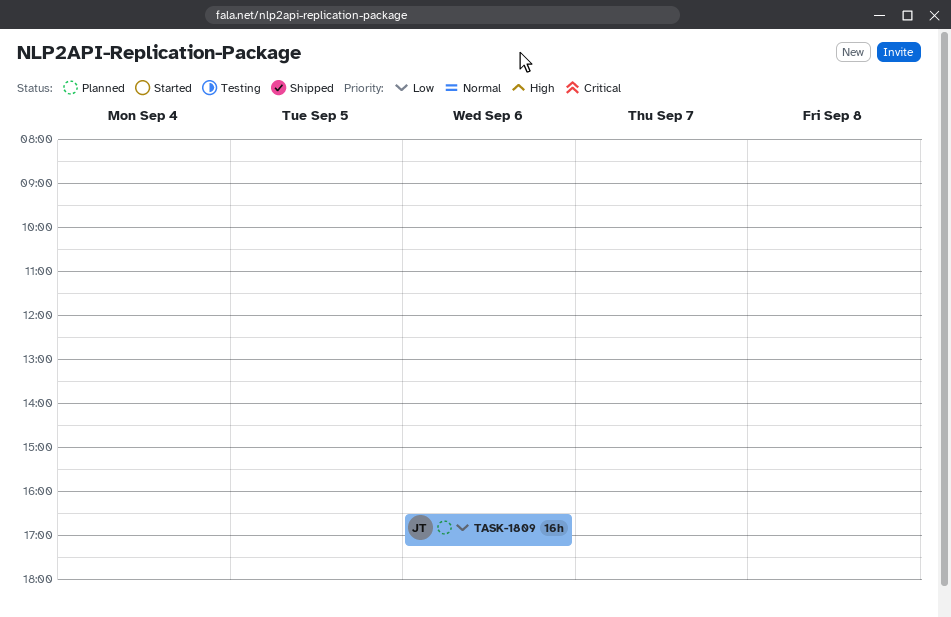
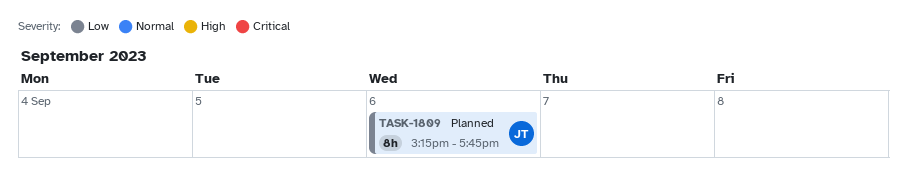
TASK-1809, estimate: 16h -> 8h
TASK-1809, begins: 16:30 -> 15:15
TASK-1809, ends: 17:15 -> 17:45

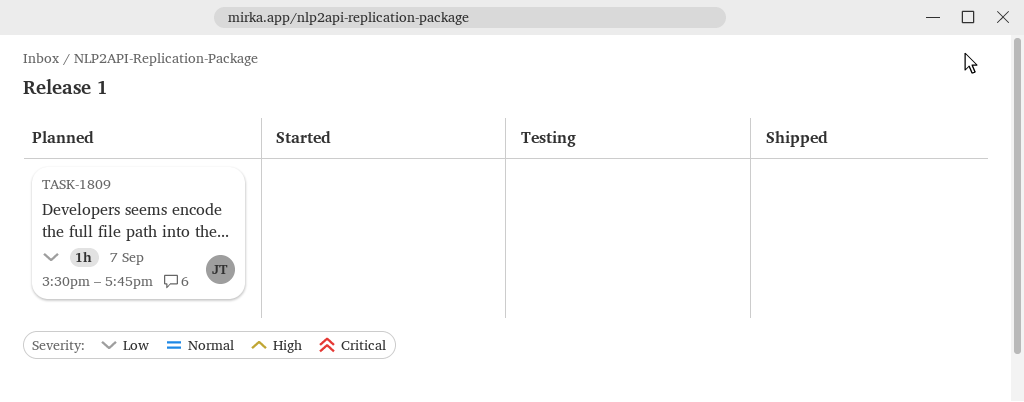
TASK-1809, estimate: 8h -> 1h
TASK-1809, day: Sep 6 -> Sep 7
TASK-1809, begins: 15:15 -> 15:30

